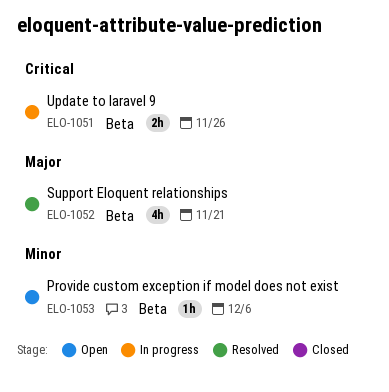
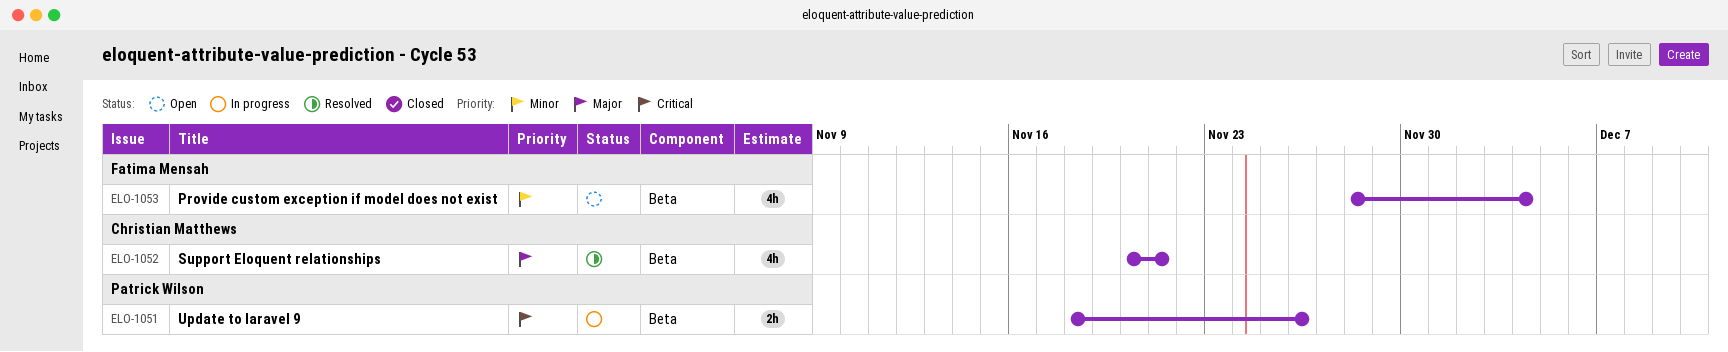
ELO-1053, estimate: 1h -> 4h
ELO-1053, due: Dec 6 -> Dec 4

